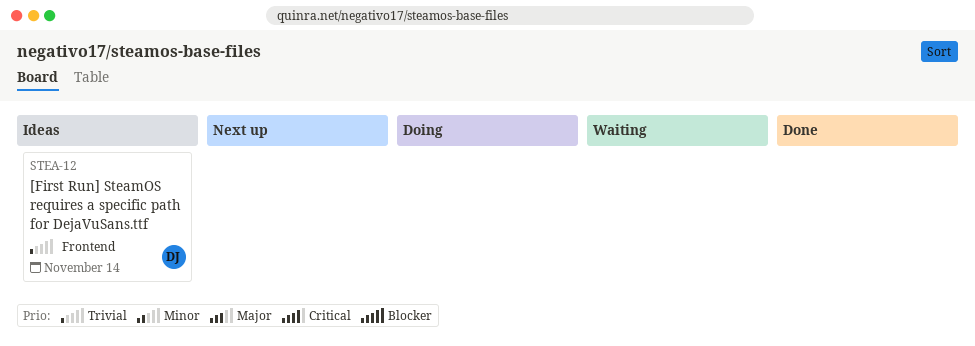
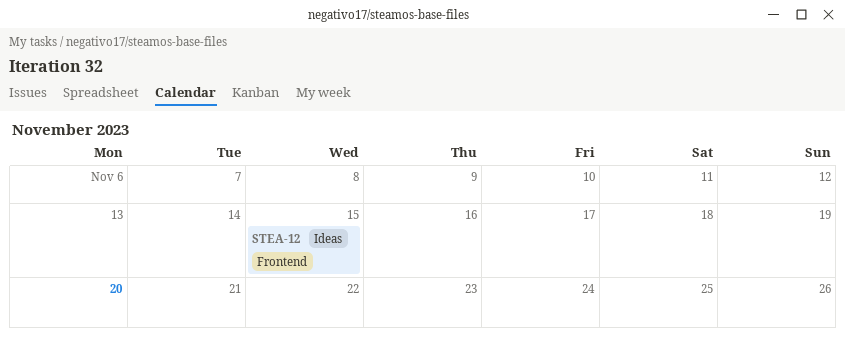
STEA-12, due: Nov 14 -> Nov 15

